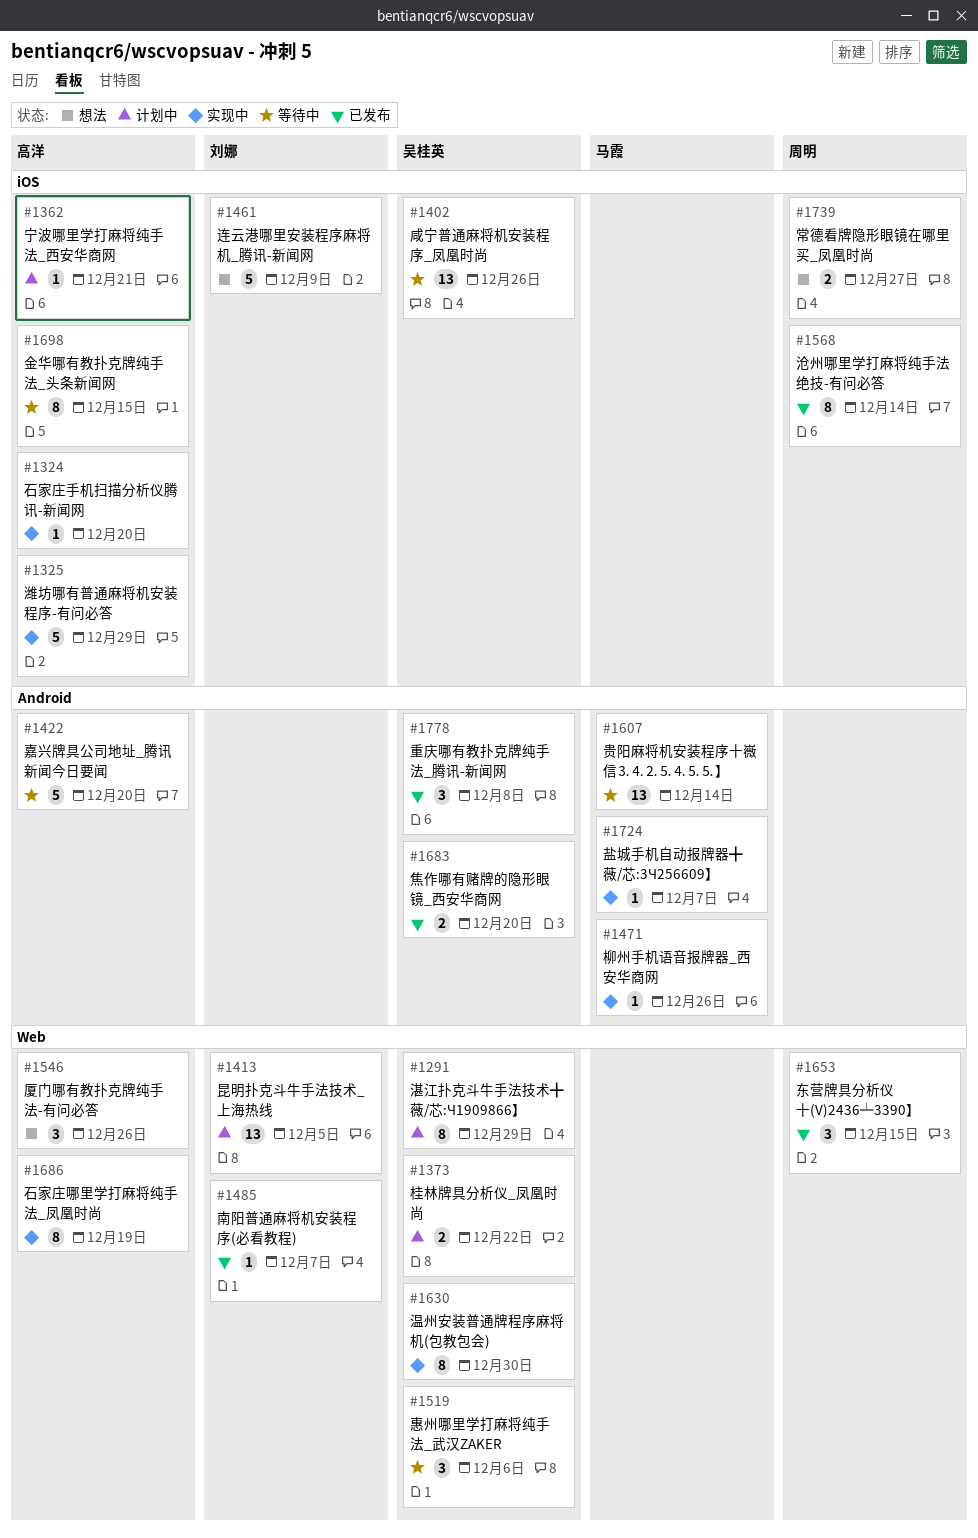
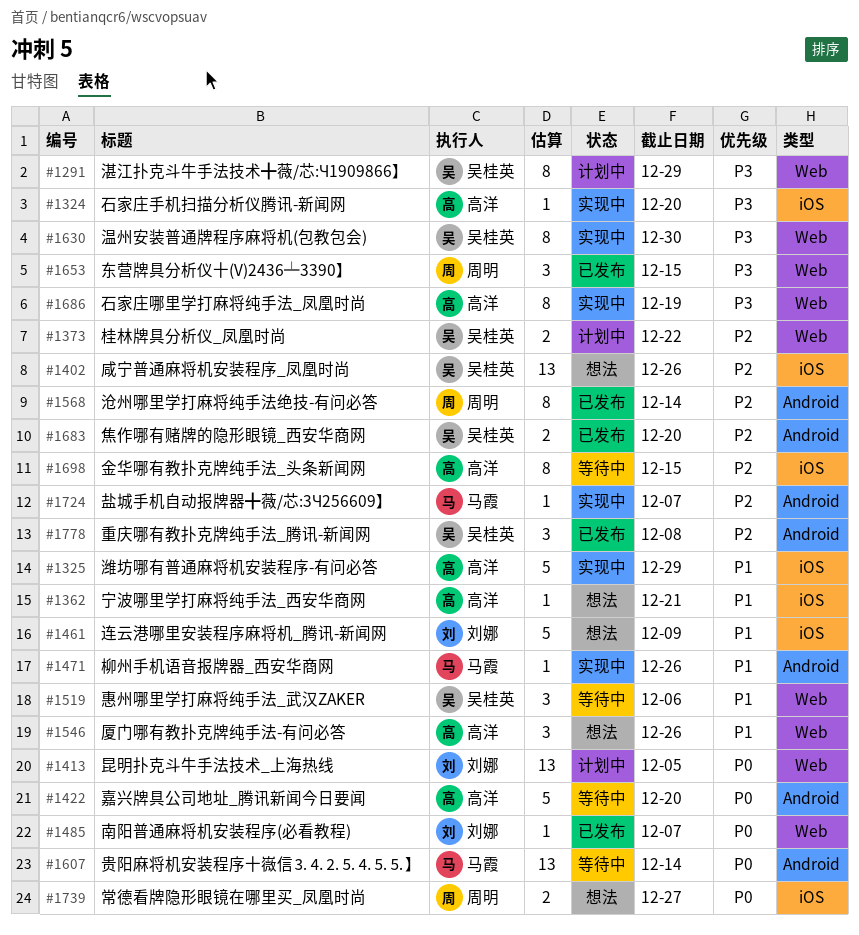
#1362, status: 计划中 -> 想法
#1402, status: 等待中 -> 想法
#1568, label: iOS -> Android

